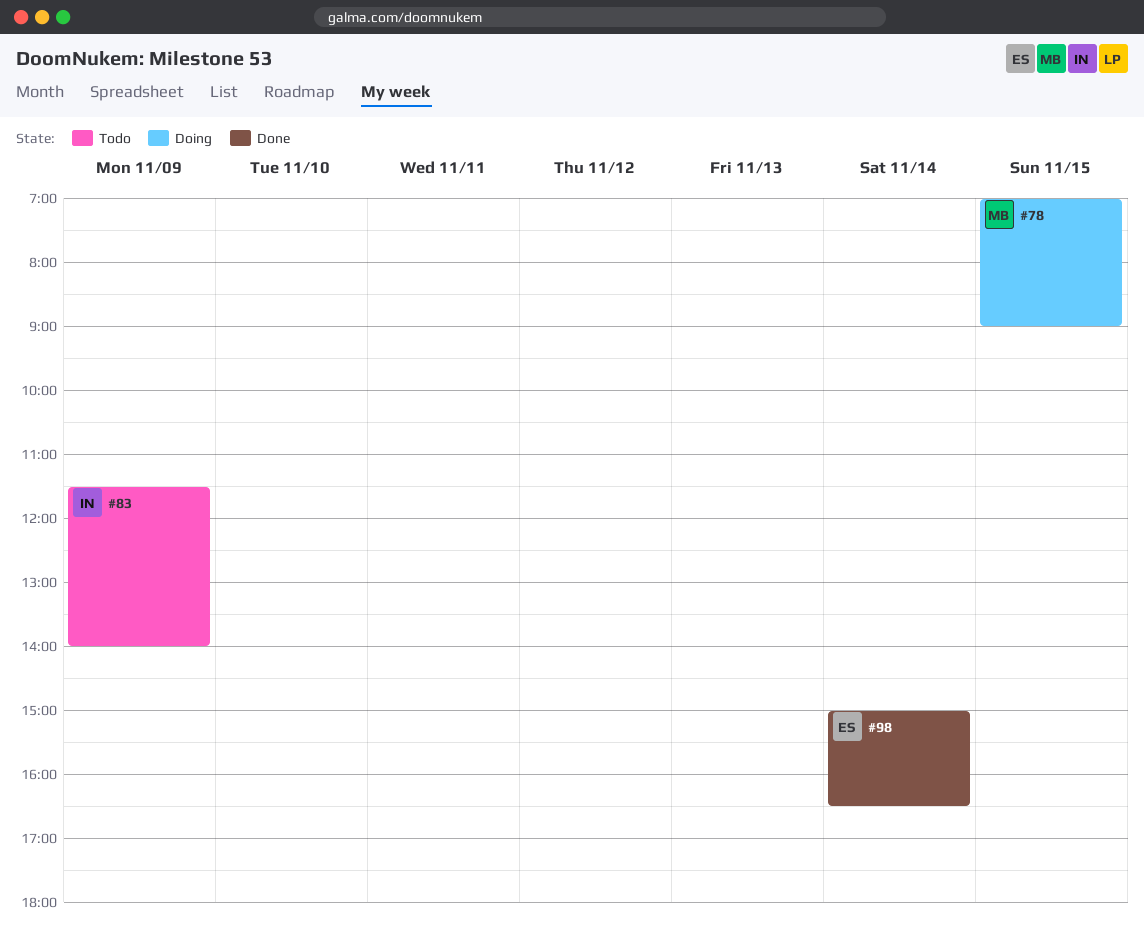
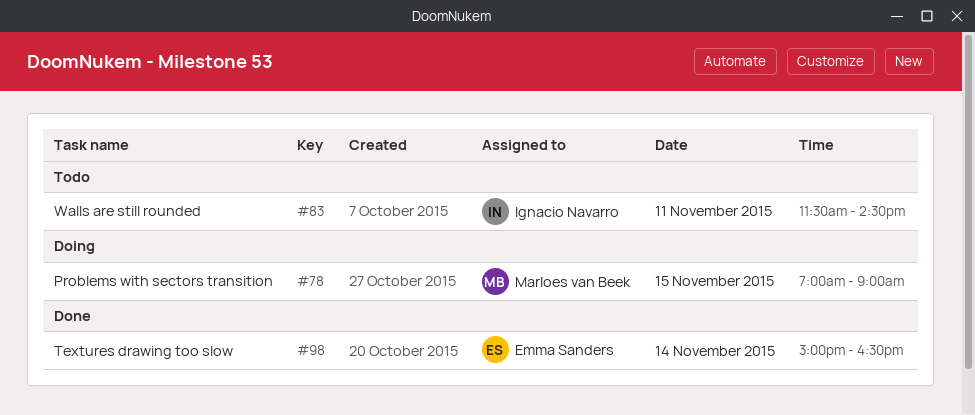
#83, day: Nov 9 -> Nov 11
#83, ends: 14:00 -> 14:30

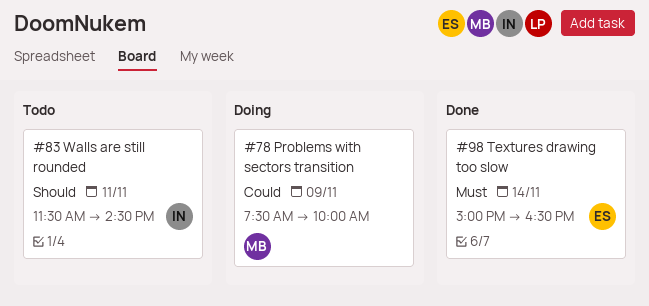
#78, day: Nov 15 -> Nov 9
#78, begins: 07:00 -> 07:30
#78, ends: 09:00 -> 10:00

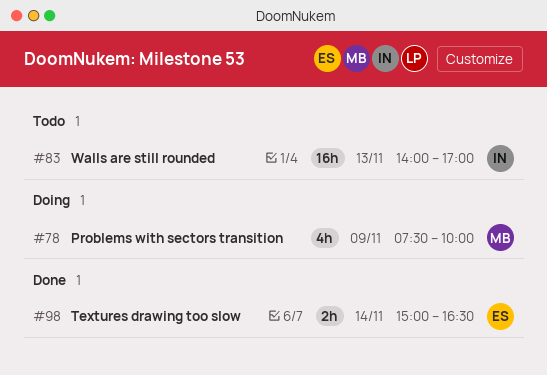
#83, day: Nov 11 -> Nov 13
#83, begins: 11:30 -> 14:00
#83, ends: 14:30 -> 17:00

